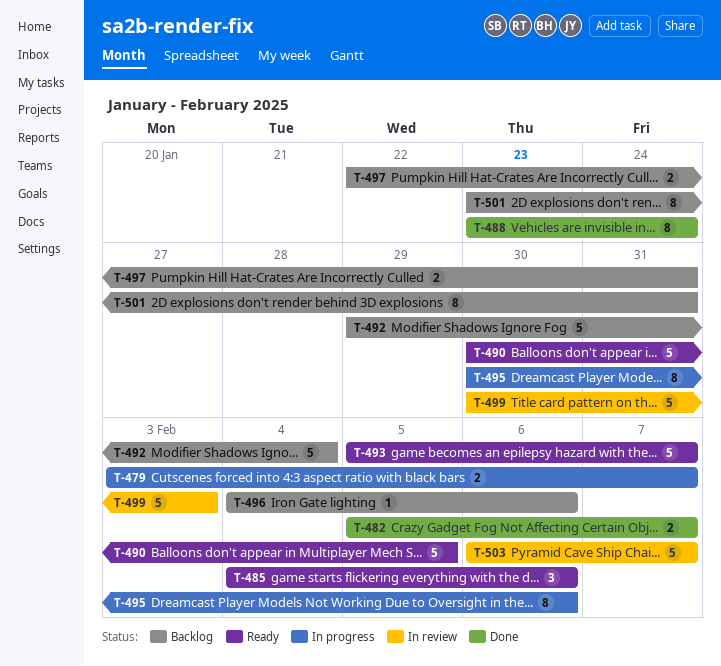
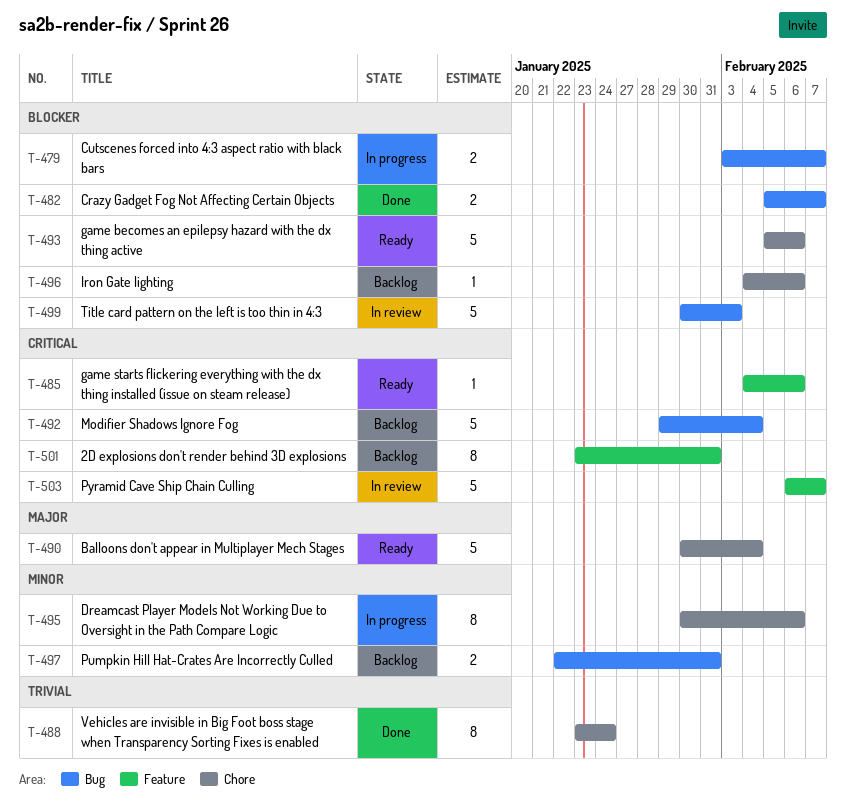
T-485, estimate: 3 -> 1
T-490, due: Feb 5 -> Feb 4
T-493, due: Feb 7 -> Feb 6

